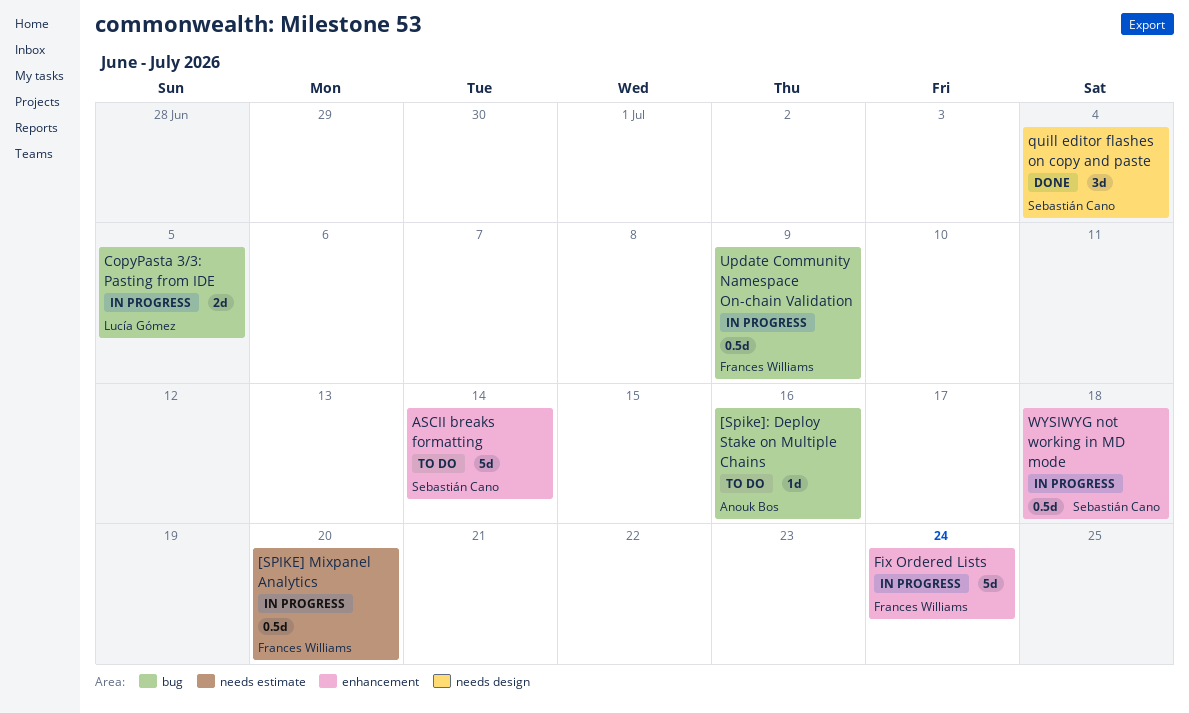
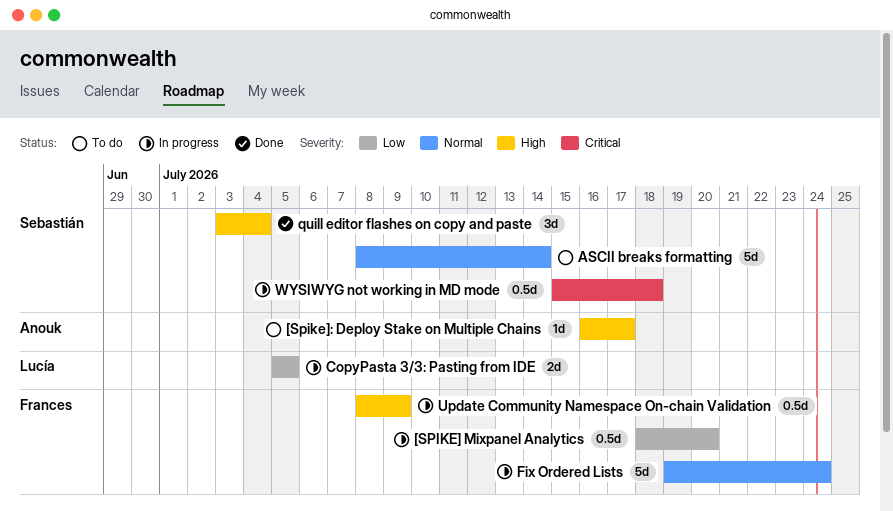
[Spike]: Deploy Stake on Multiple Chains, due: Jul 16 -> Jul 17

